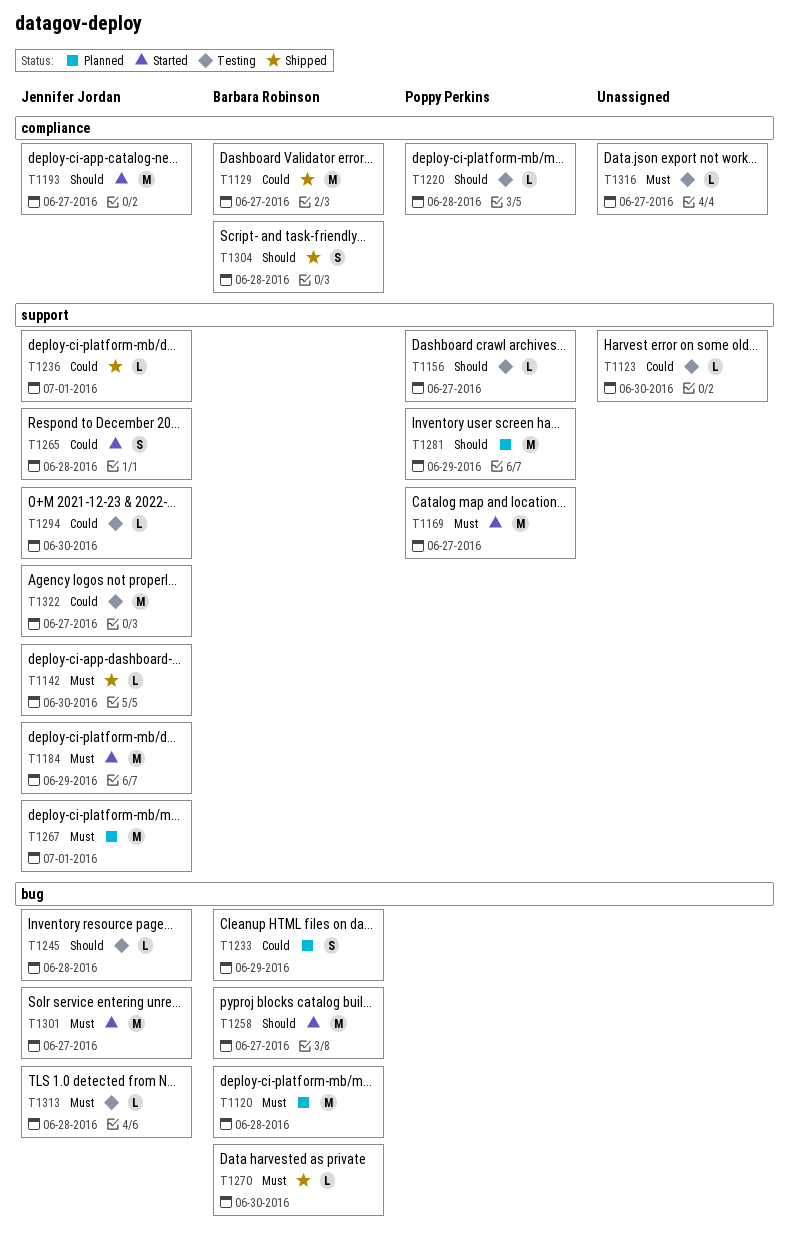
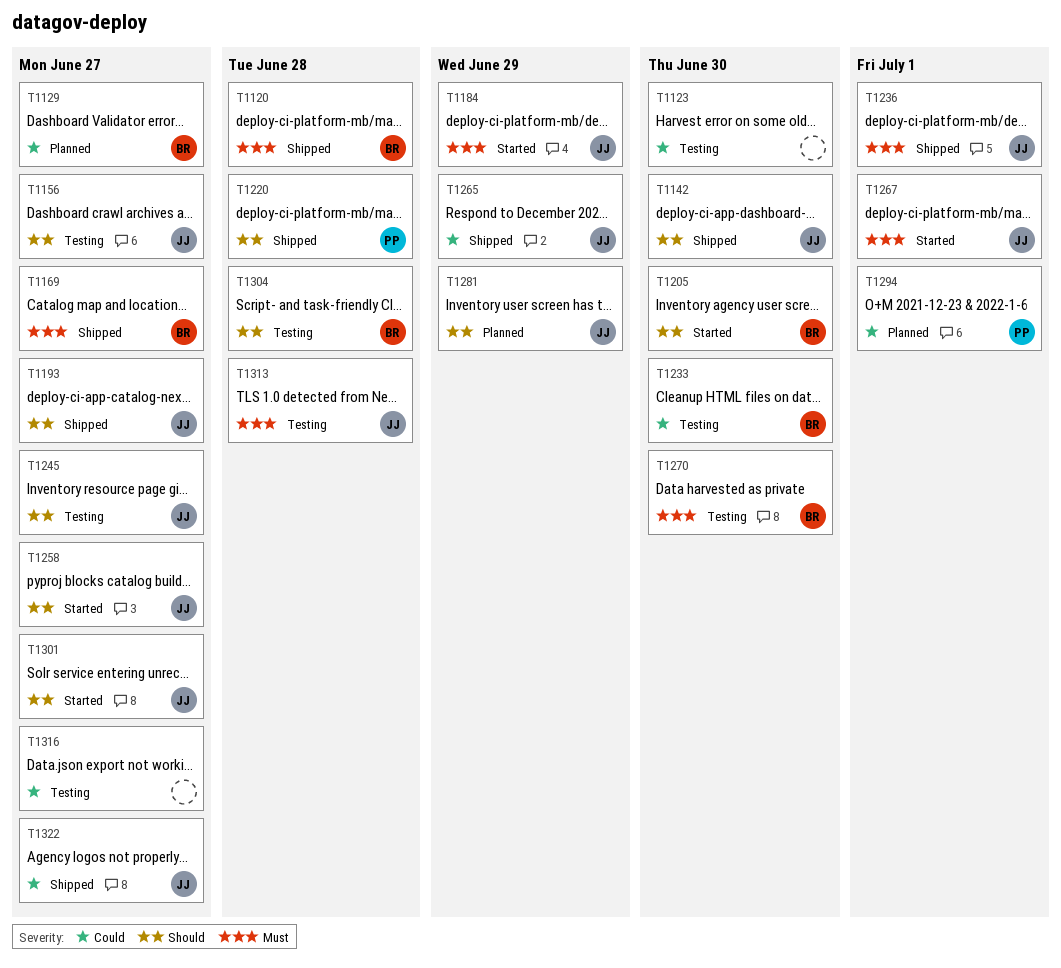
T1120, status: Planned -> Shipped
T1129, status: Shipped -> Planned
T1142, priority: Must -> Should
T1156, owner: Poppy Perkins -> Jennifer Jordan
T1169, status: Started -> Shipped
T1169, owner: Poppy Perkins -> Barbara Robinson
T1193, status: Started -> Shipped
T1205: none -> present
T1220, status: Testing -> Shipped
T1233, status: Planned -> Testing
T1233, due: Jun 29 -> Jun 30
T1236, priority: Could -> Must
T1245, due: Jun 28 -> Jun 27
T1258, owner: Barbara Robinson -> Jennifer Jordan
T1265, status: Started -> Shipped
T1265, due: Jun 28 -> Jun 29
T1267, status: Planned -> Started
T1270, status: Shipped -> Testing
T1281, owner: Poppy Perkins -> Jennifer Jordan
T1294, status: Testing -> Planned
T1294, owner: Jennifer Jordan -> Poppy Perkins
T1294, due: Jun 30 -> Jul 1
T1301, priority: Must -> Should
T1304, status: Shipped -> Testing
T1316, priority: Must -> Could
T1322, status: Testing -> Shipped

